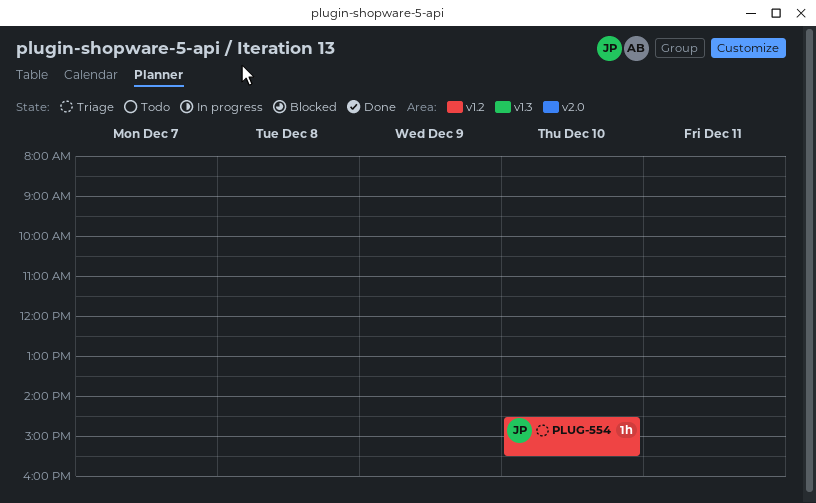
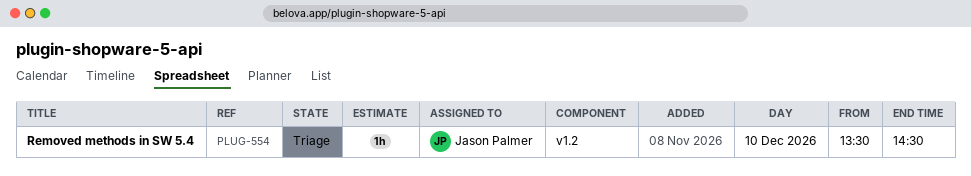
PLUG-554, begins: 14:30 -> 13:30
PLUG-554, ends: 15:30 -> 14:30

